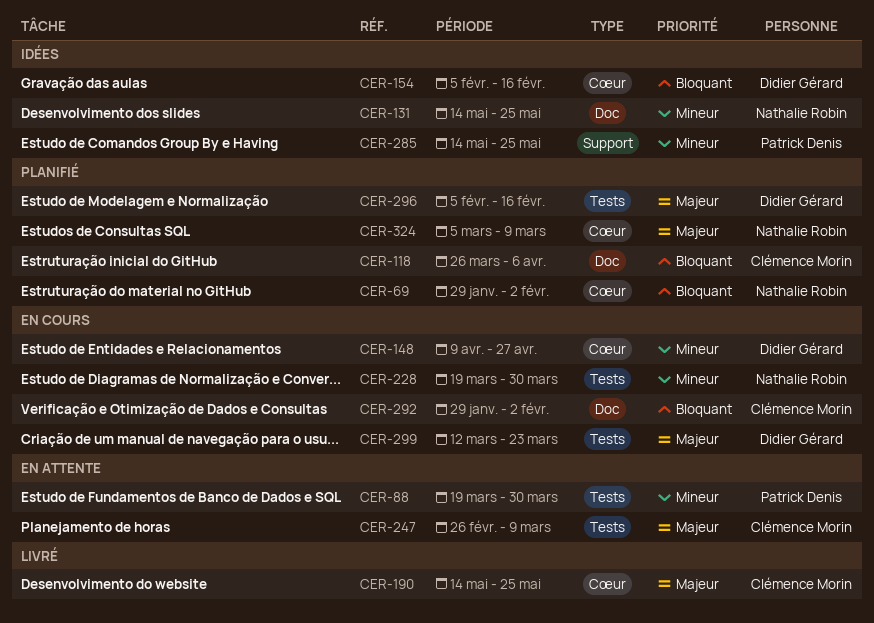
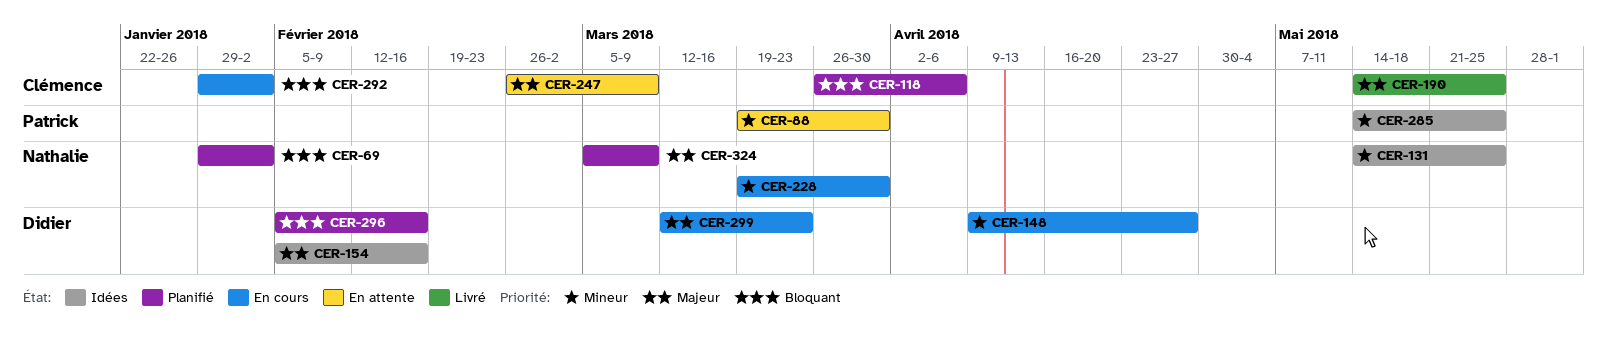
CER-154, priority: Bloquant -> Majeur
CER-296, priority: Majeur -> Bloquant

